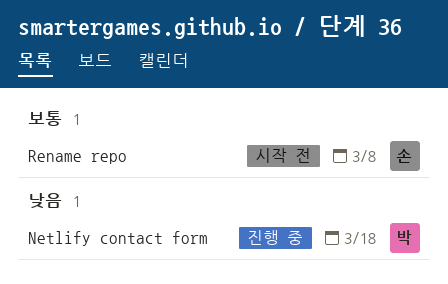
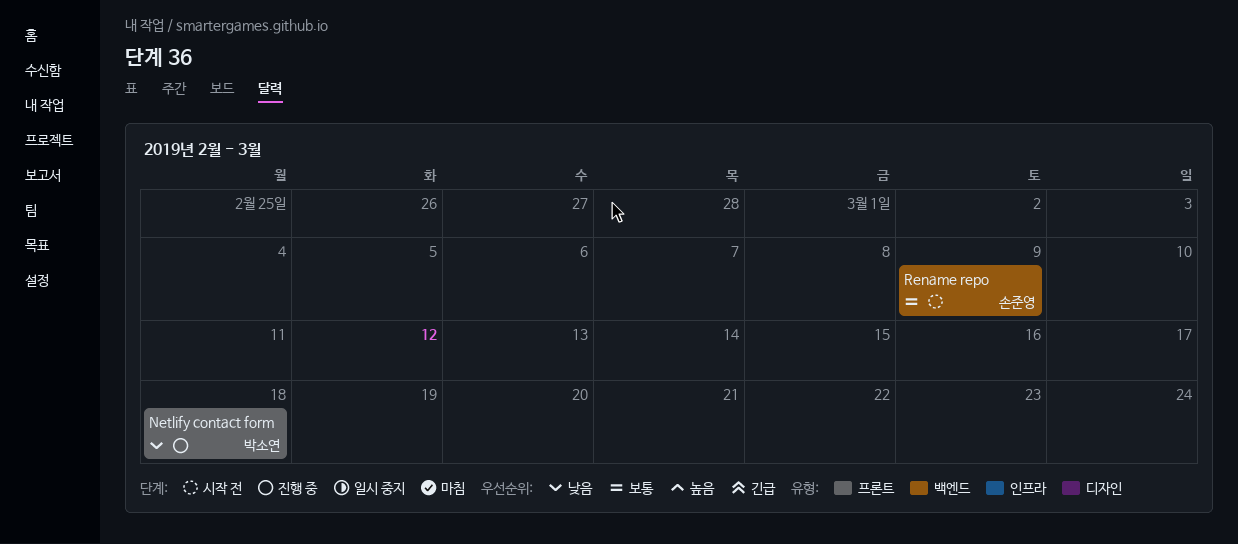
Rename repo, due: Mar 8 -> Mar 9

